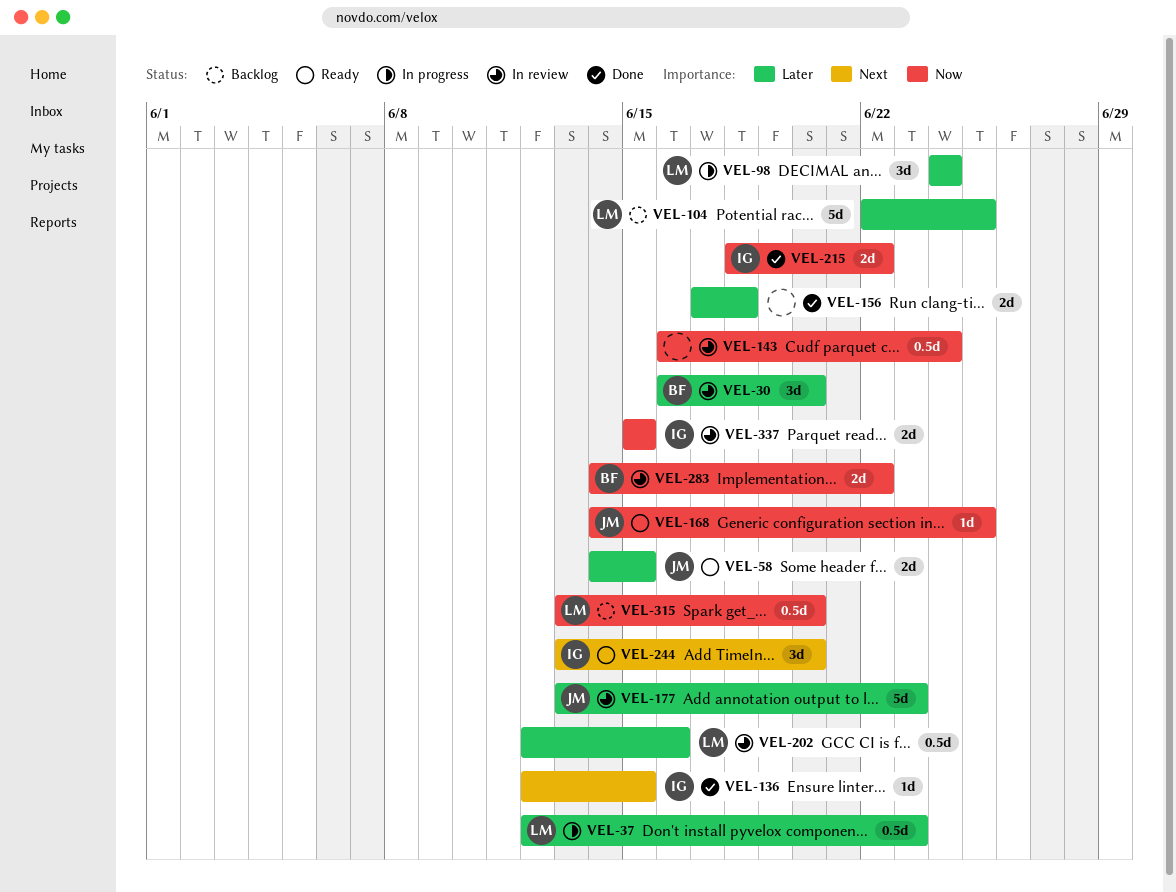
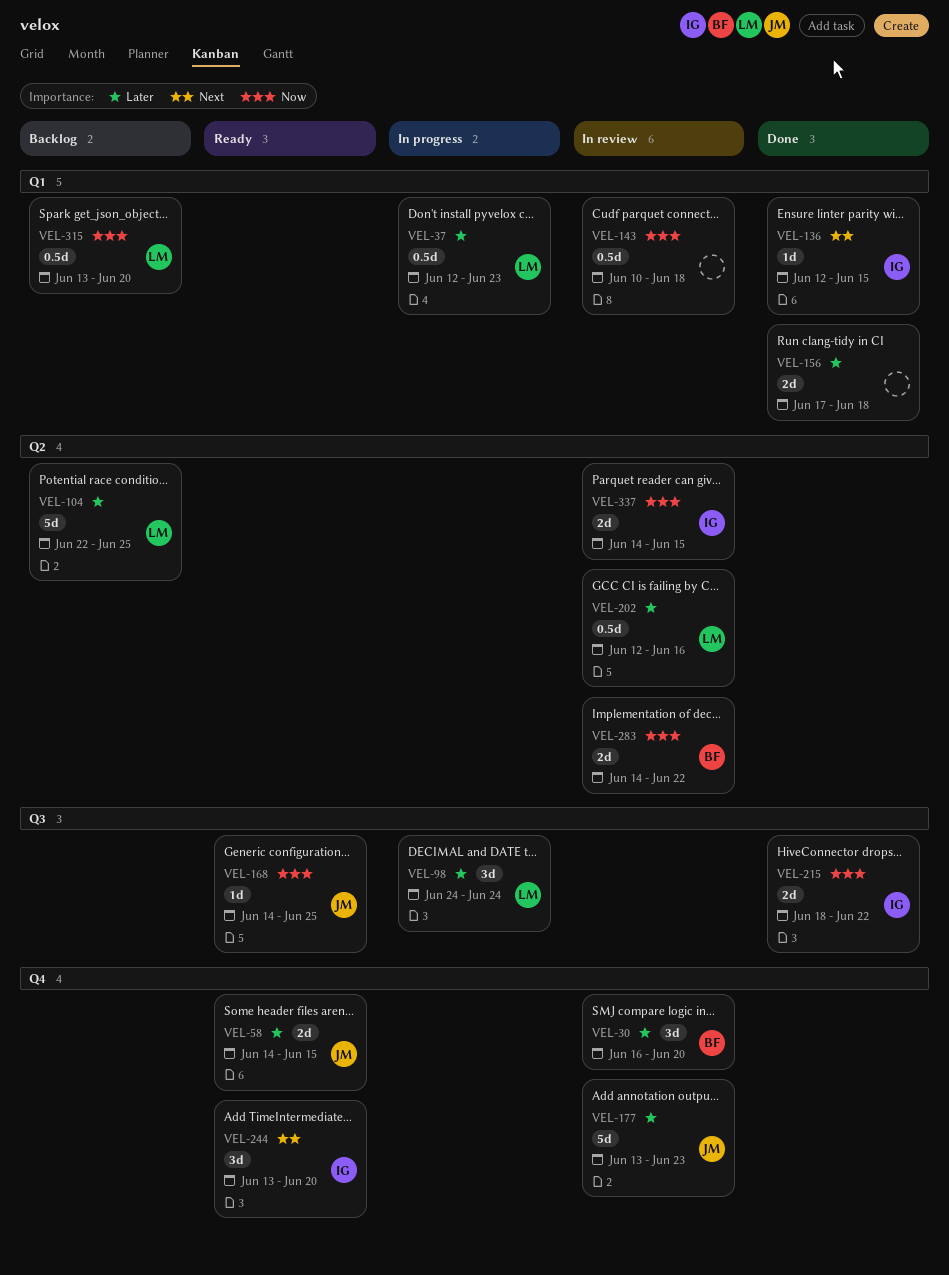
VEL-143, start: Jun 16 -> Jun 10
VEL-143, due: Jun 24 -> Jun 18
VEL-337, start: Jun 15 -> Jun 14

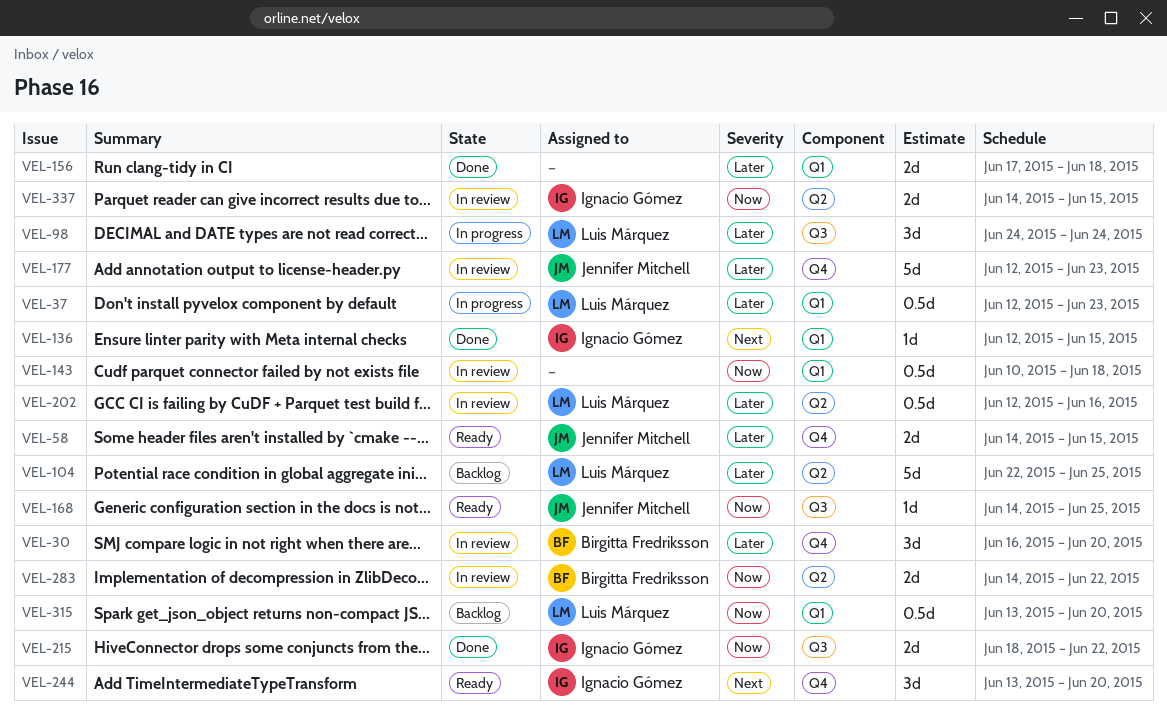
VEL-177, start: Jun 13 -> Jun 12

